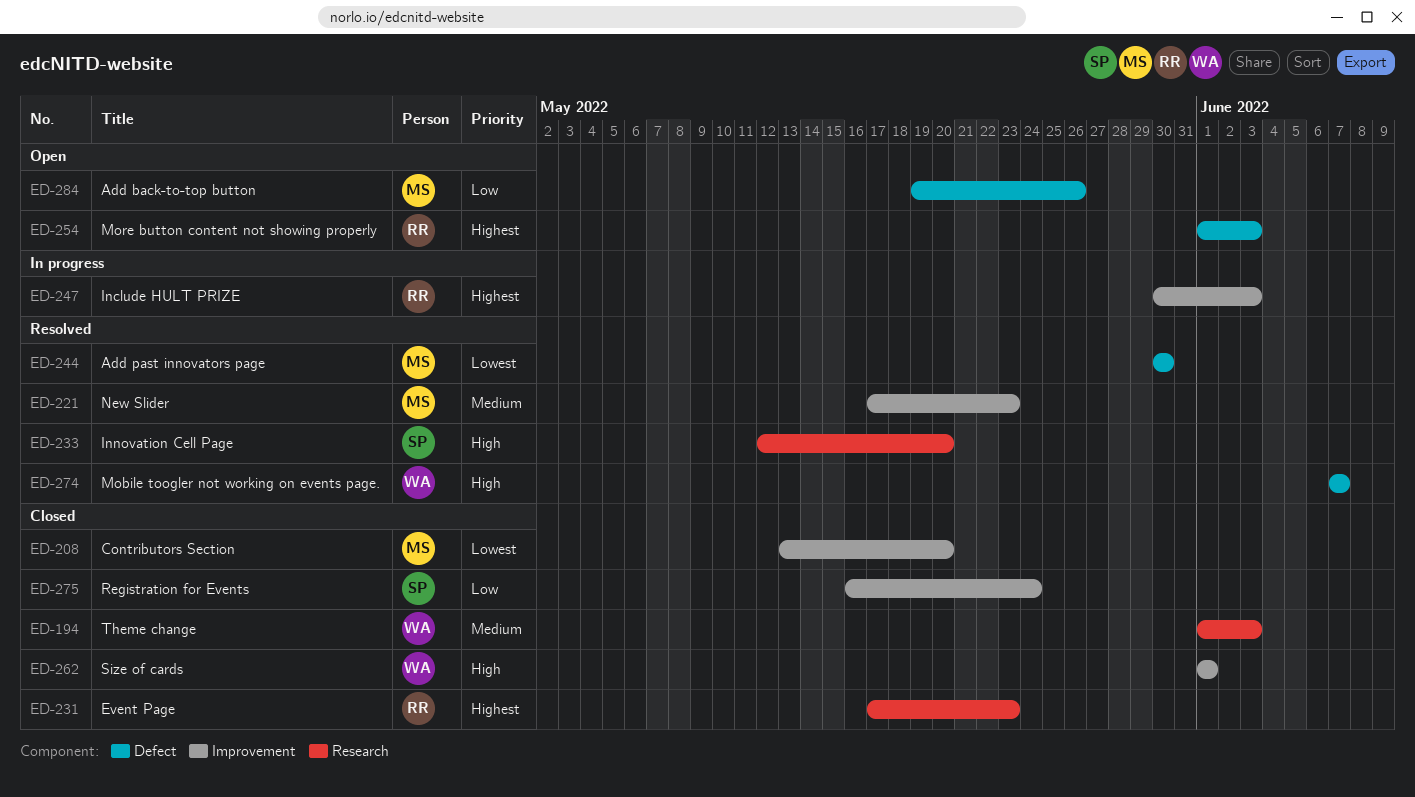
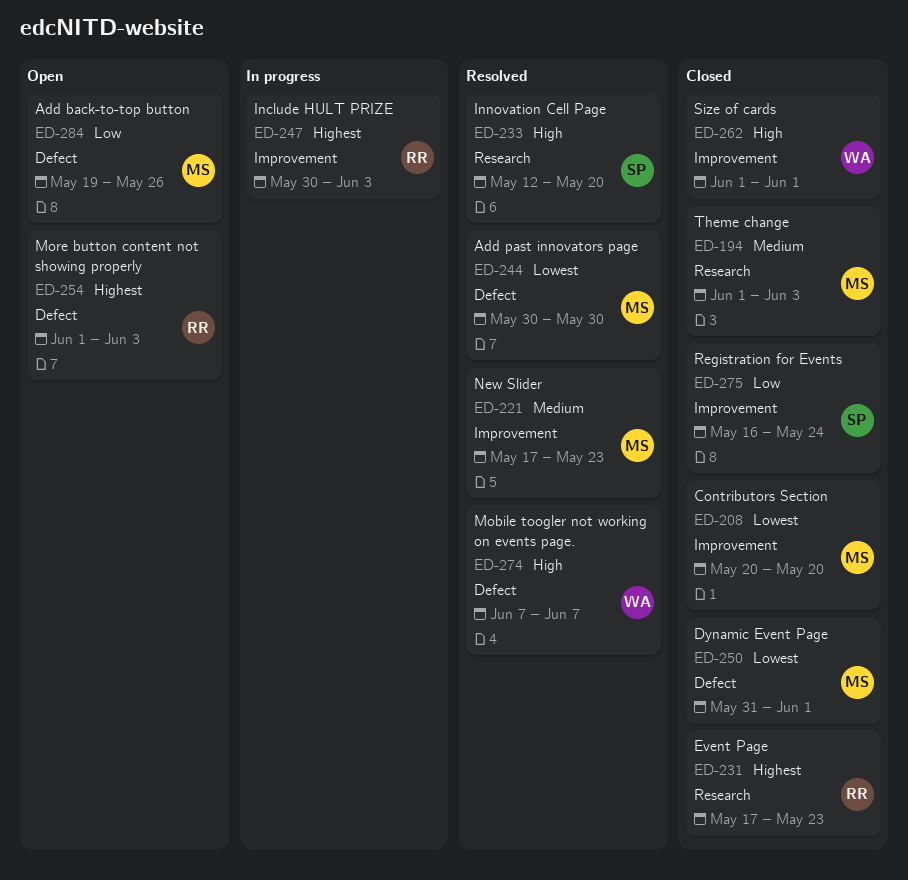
ED-194, owner: WA -> MS
ED-208, start: May 13 -> May 20
ED-250: none -> present

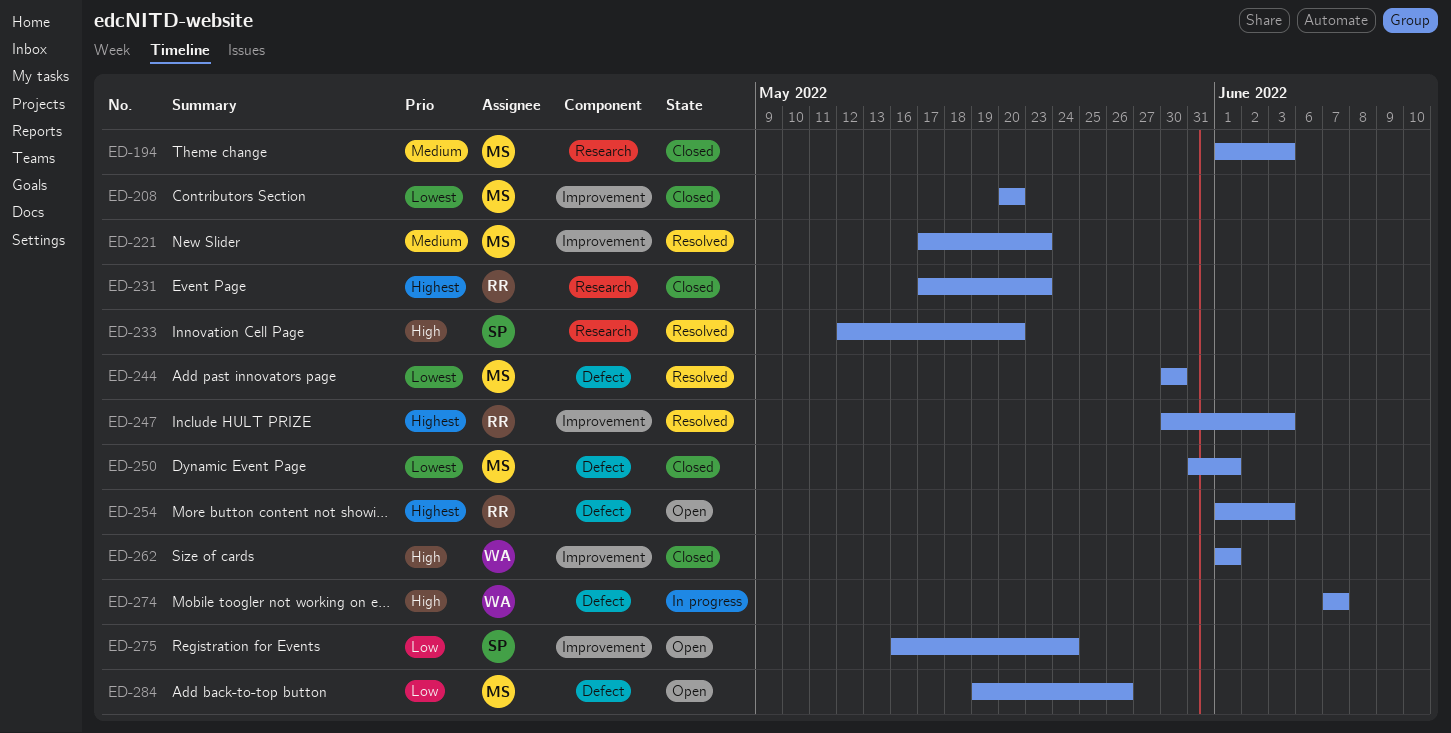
ED-247, status: In progress -> Resolved
ED-274, status: Resolved -> In progress
ED-275, status: Closed -> Open

